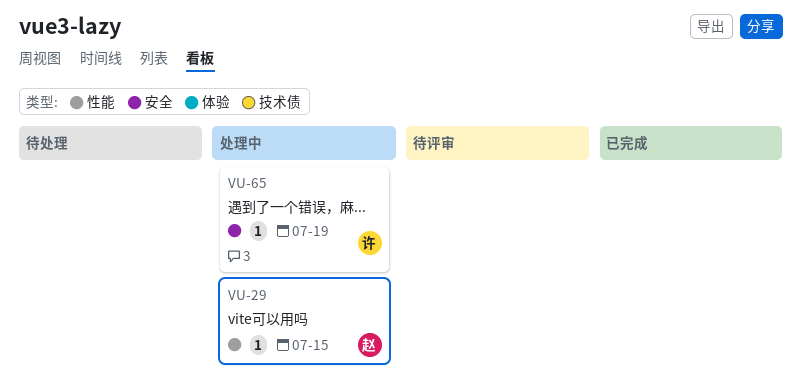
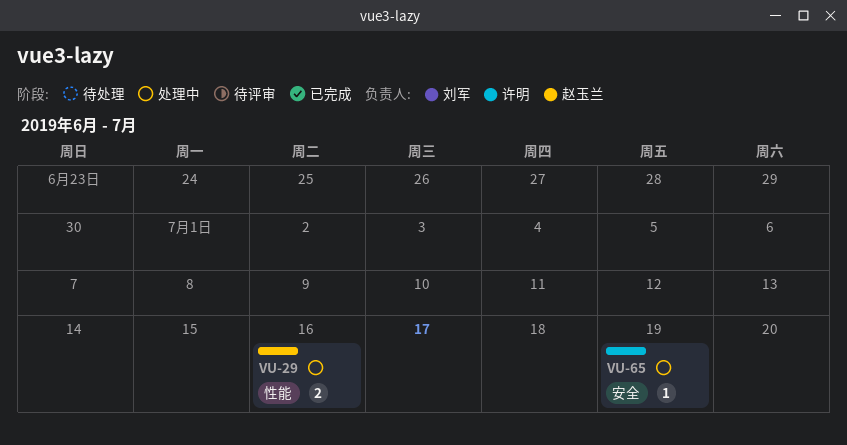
VU-29, estimate: 1 -> 2
VU-29, due: Jul 15 -> Jul 16

